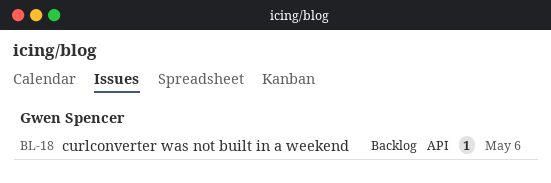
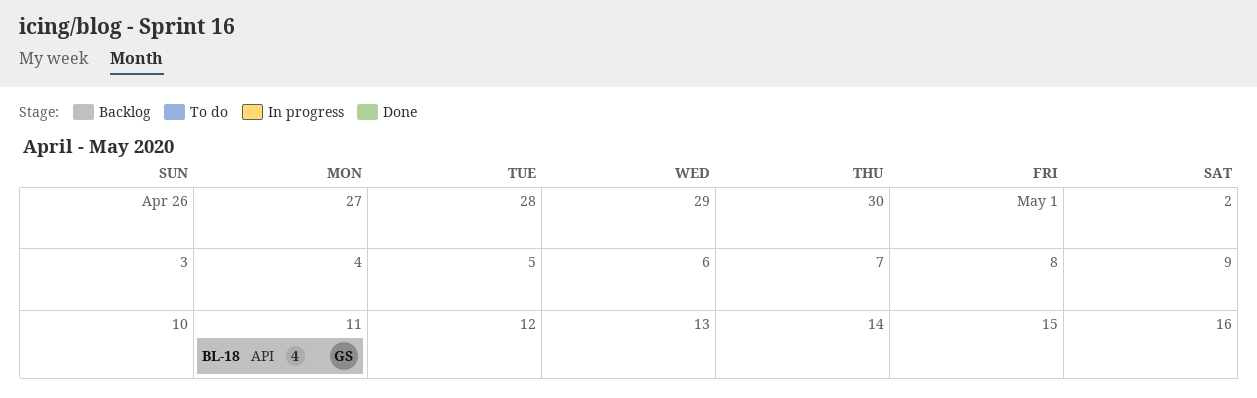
BL-18, estimate: 1 -> 4
BL-18, due: May 6 -> May 11

